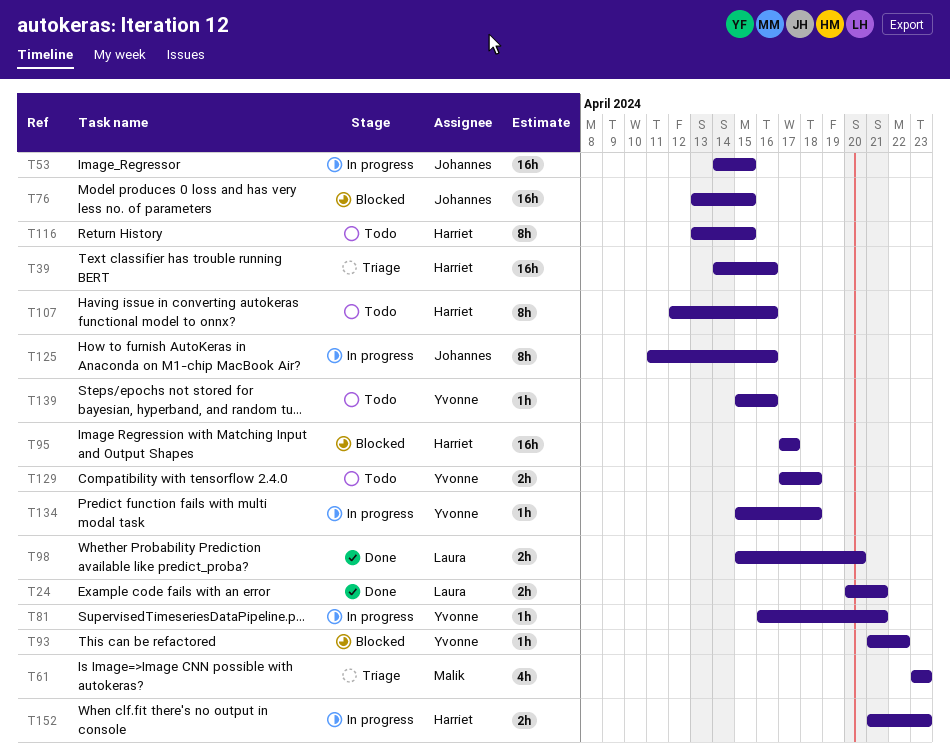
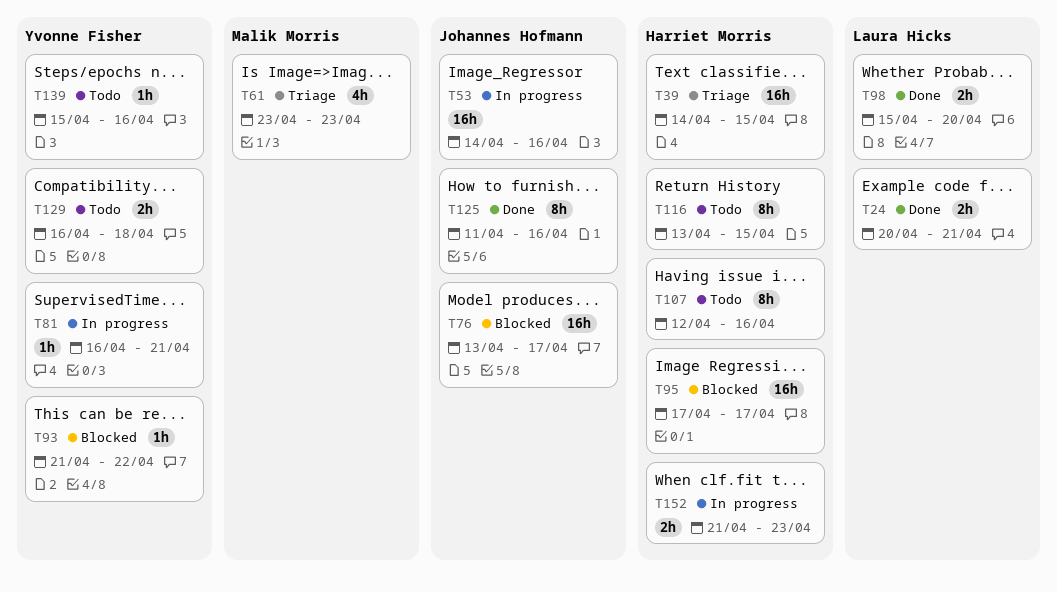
T39, due: Apr 16 -> Apr 15
T53, due: Apr 15 -> Apr 16
T76, due: Apr 15 -> Apr 17
T125, status: In progress -> Done
T129, start: Apr 17 -> Apr 16
T134: present -> none

